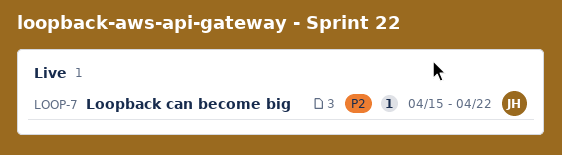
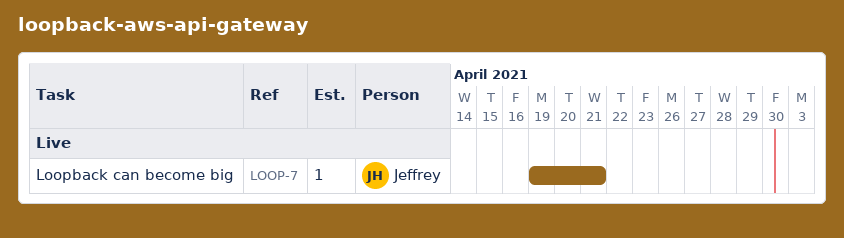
LOOP-7, start: Apr 15 -> Apr 19
LOOP-7, due: Apr 22 -> Apr 21

